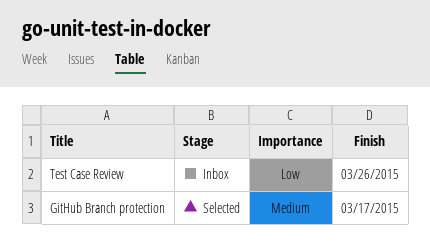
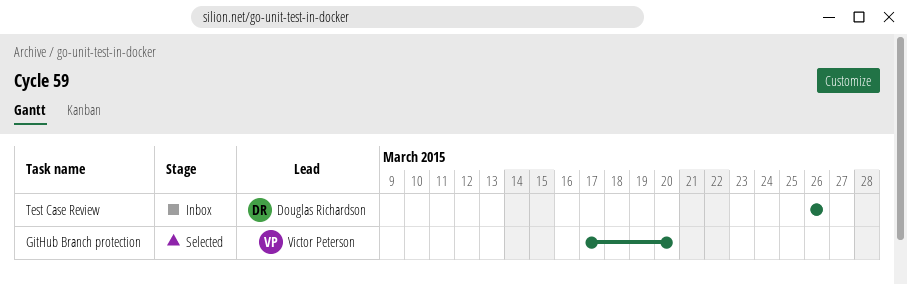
GitHub Branch protection, due: Mar 17 -> Mar 20

